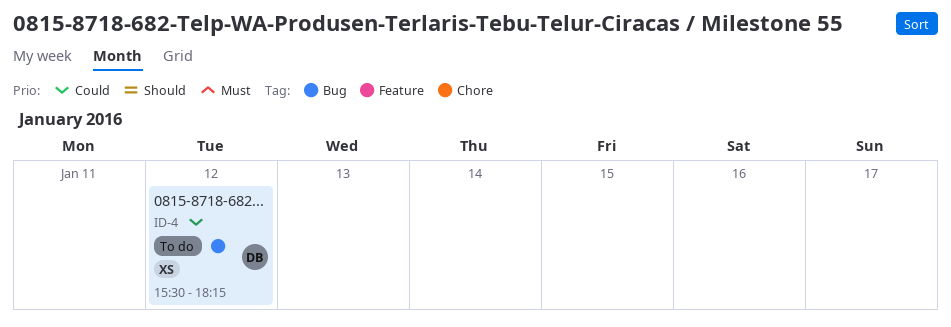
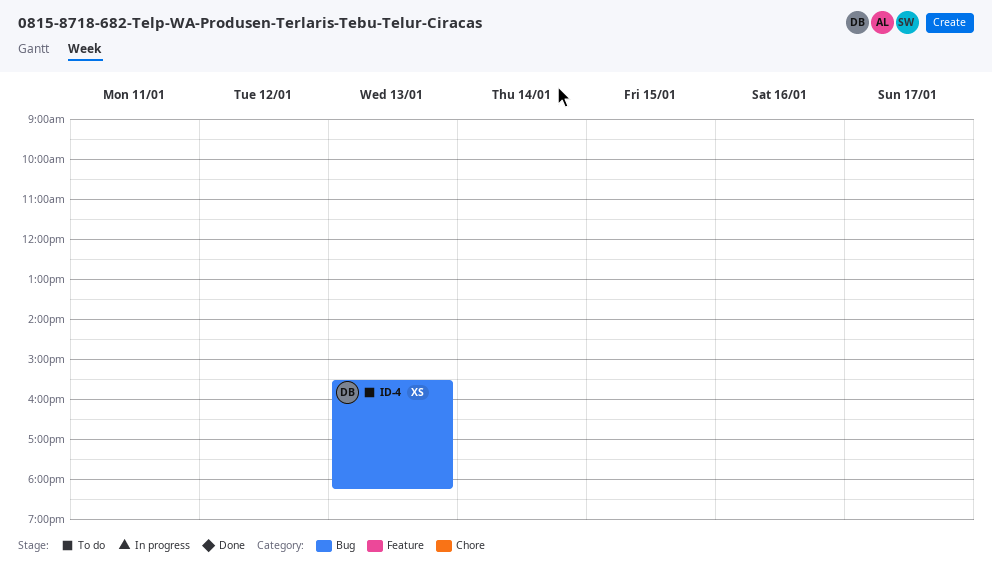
ID-4, day: Jan 12 -> Jan 13

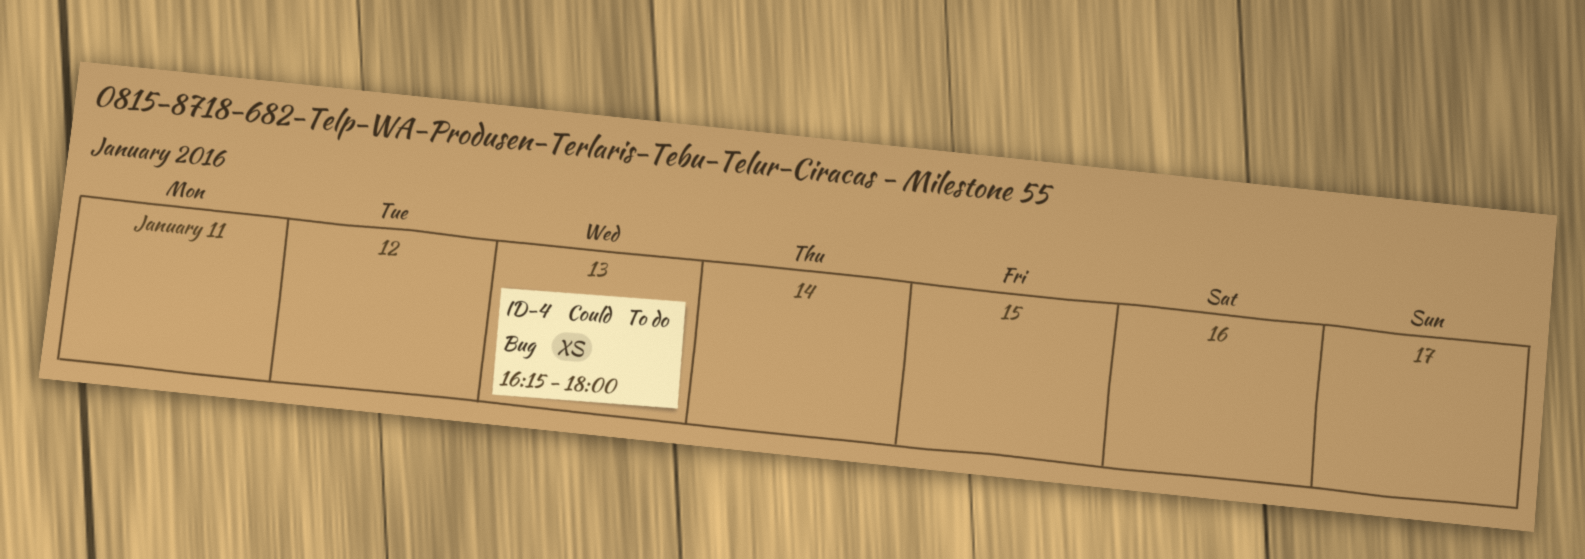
ID-4, begins: 15:30 -> 16:15
ID-4, ends: 18:15 -> 18:00

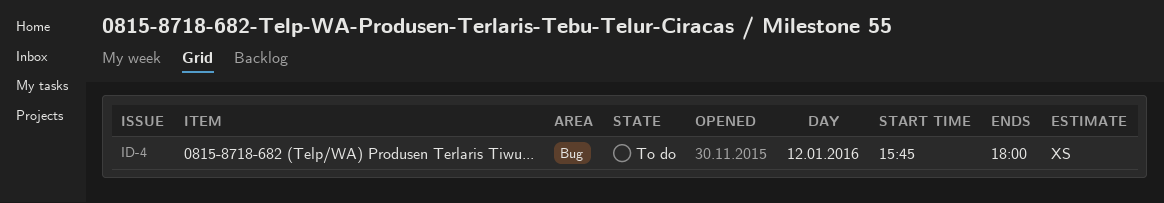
ID-4, day: Jan 13 -> Jan 12
ID-4, begins: 16:15 -> 15:45

